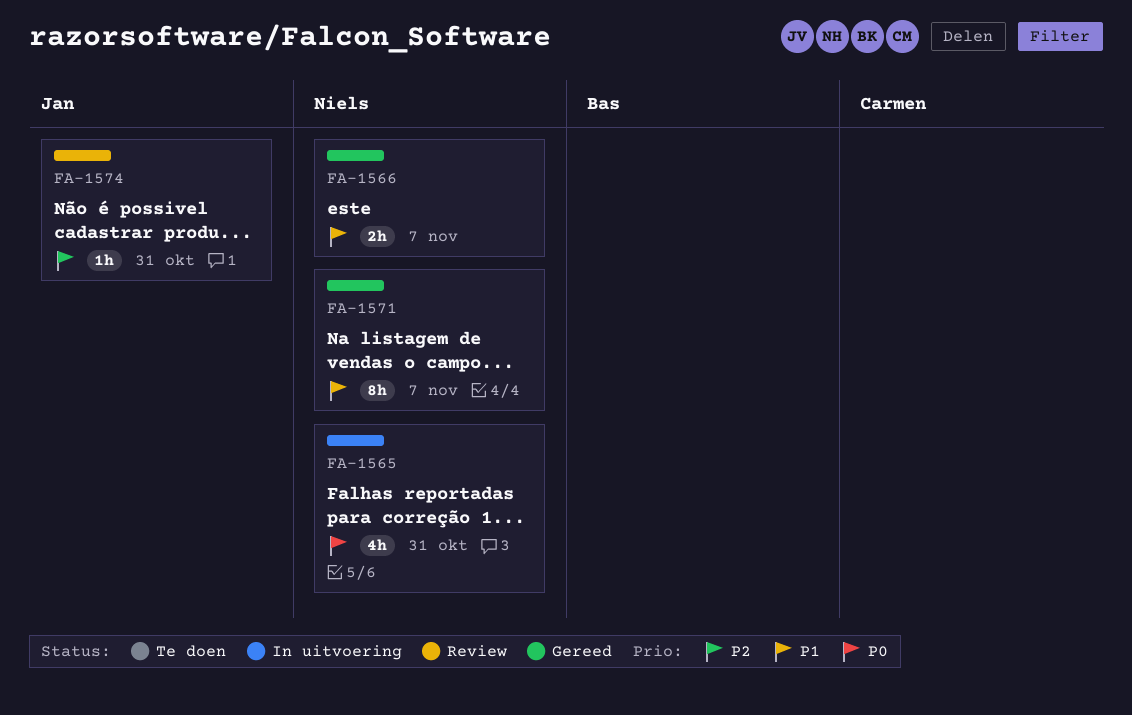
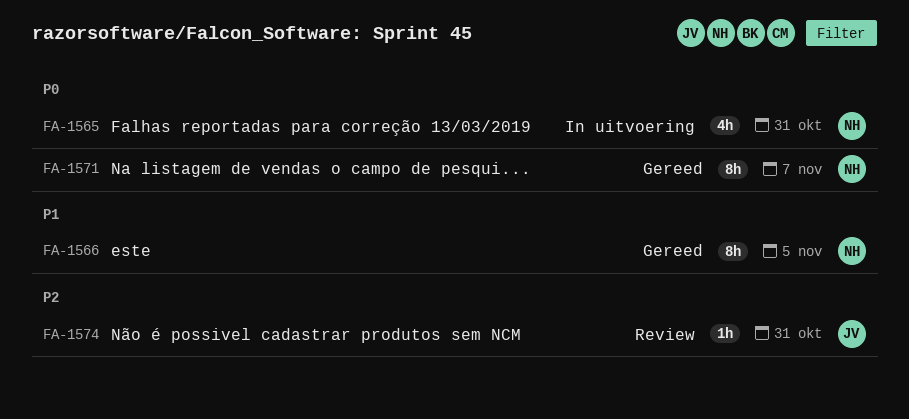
FA-1566, estimate: 2h -> 8h
FA-1566, due: Nov 7 -> Nov 5
FA-1571, priority: P1 -> P0

